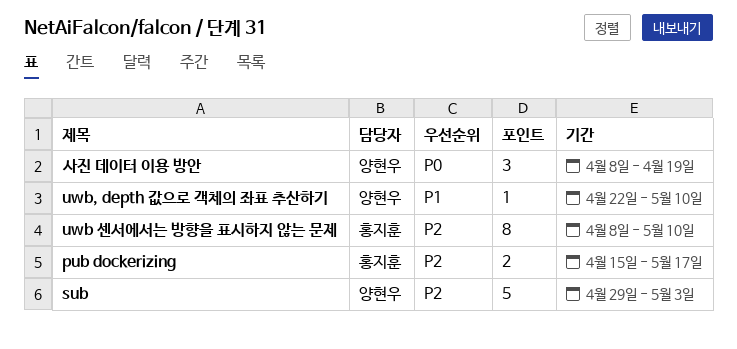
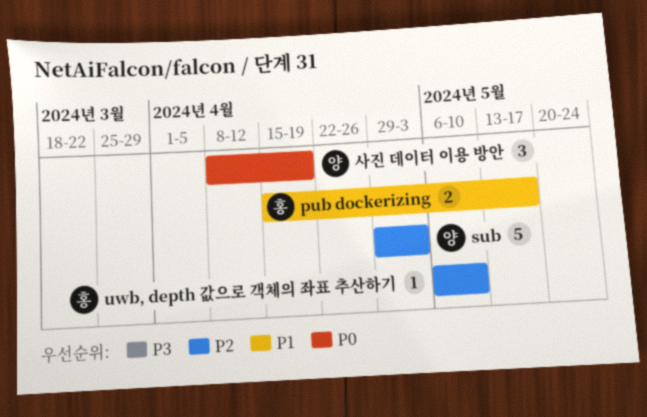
pub dockerizing, priority: P2 -> P1
uwb 센서에서는 방향을 표시하지 않는 문제: present -> none
uwb, depth 값으로 객체의 좌표 추산하기, owner: 양현우 -> 홍지훈
uwb, depth 값으로 객체의 좌표 추산하기, priority: P1 -> P2
uwb, depth 값으로 객체의 좌표 추산하기, start: Apr 22 -> May 6

